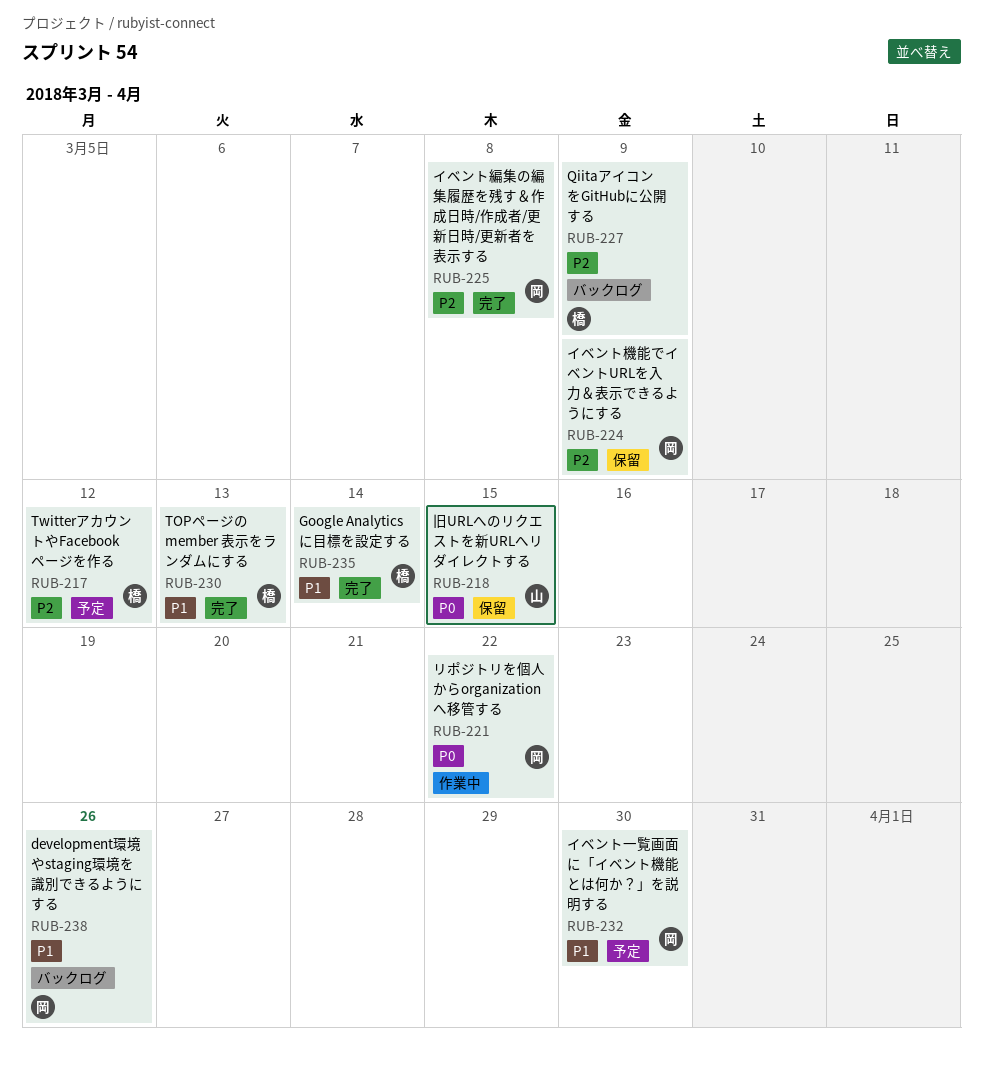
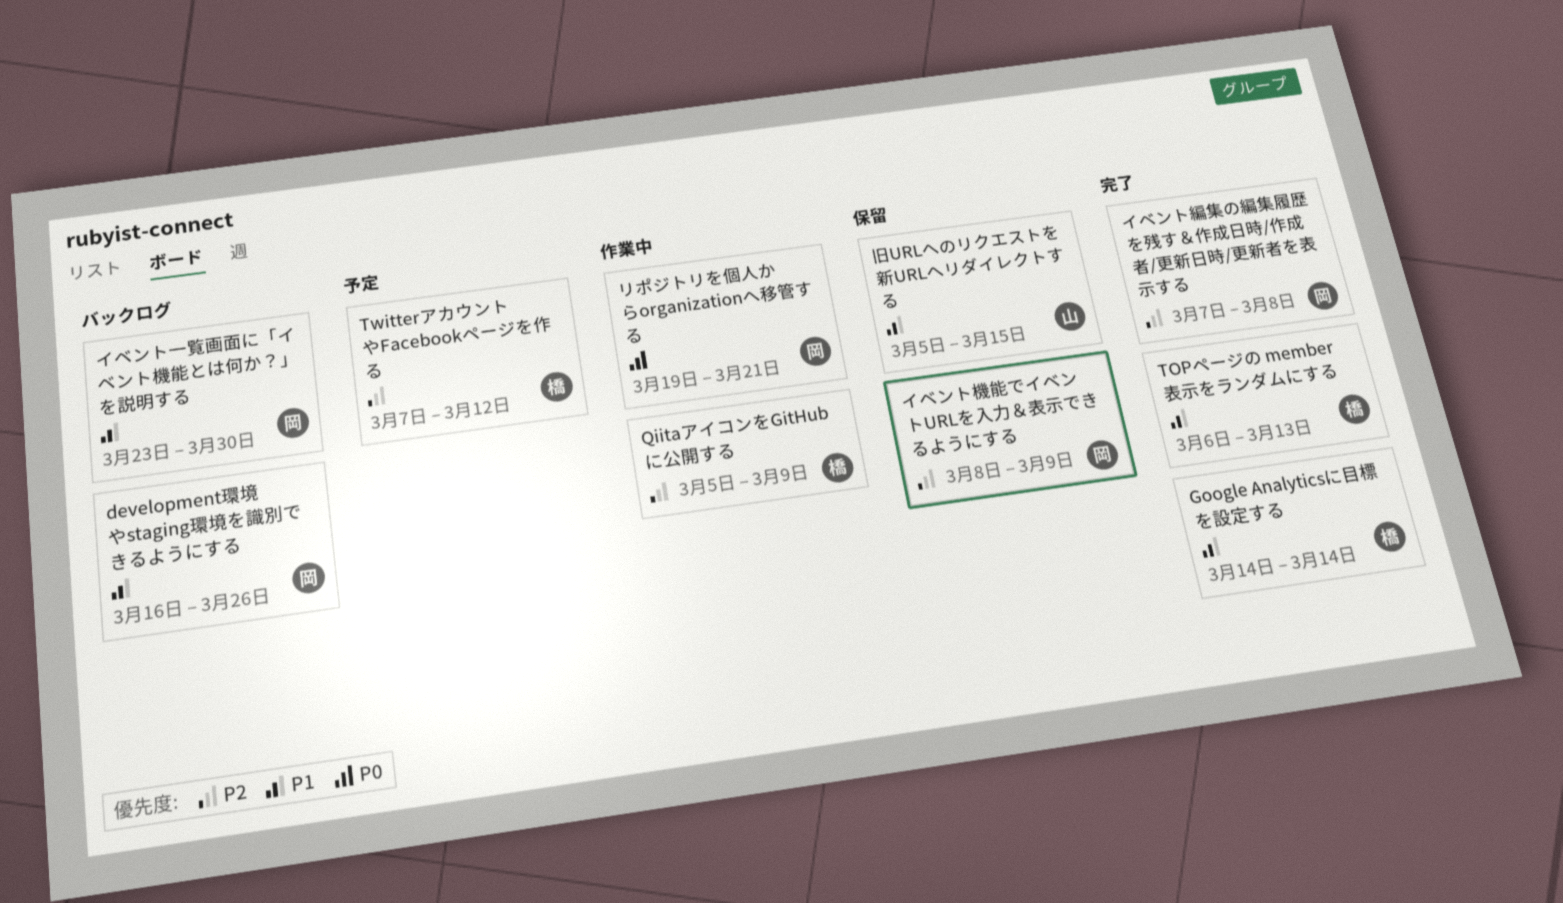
QiitaアイコンをGitHubに公開する, status: バックログ -> 作業中
イベント一覧画面に「イベント機能とは何か？」を説明する, status: 予定 -> バックログ
リポジトリを個人からorganizationへ移管する, due: Mar 22 -> Mar 21
旧URLへのリクエストを新URLへリダイレクトする, priority: P0 -> P1

